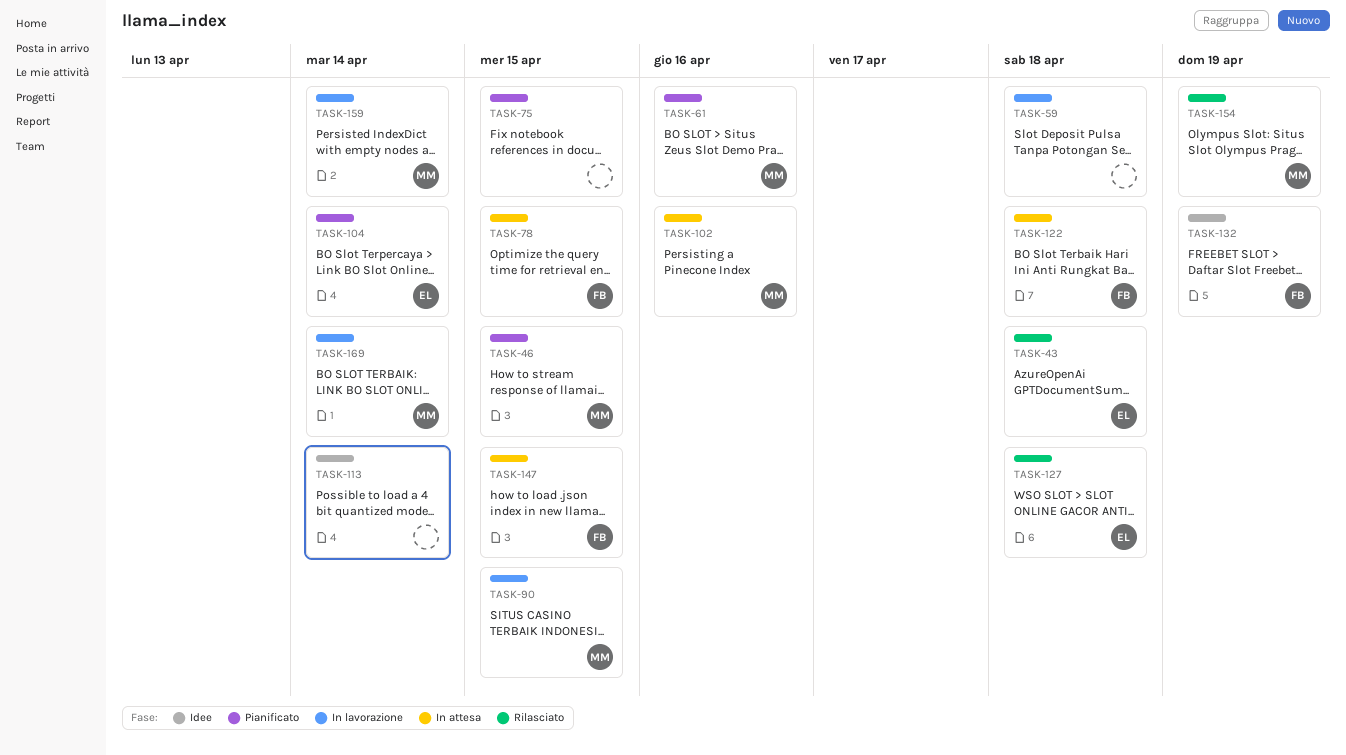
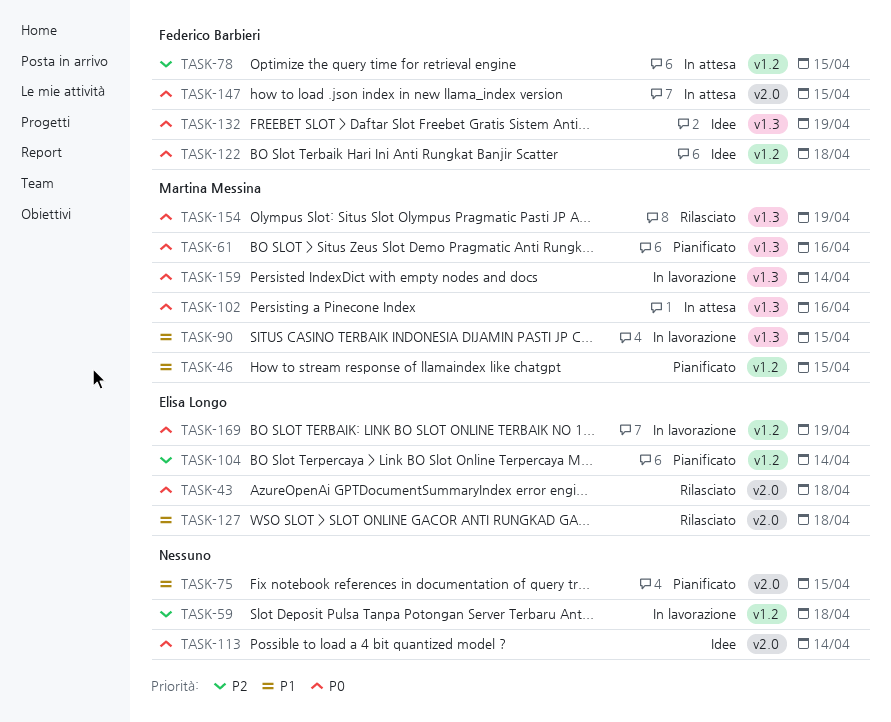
TASK-122, status: In attesa -> Idee
TASK-169, owner: Martina Messina -> Elisa Longo
TASK-169, due: Apr 14 -> Apr 19

